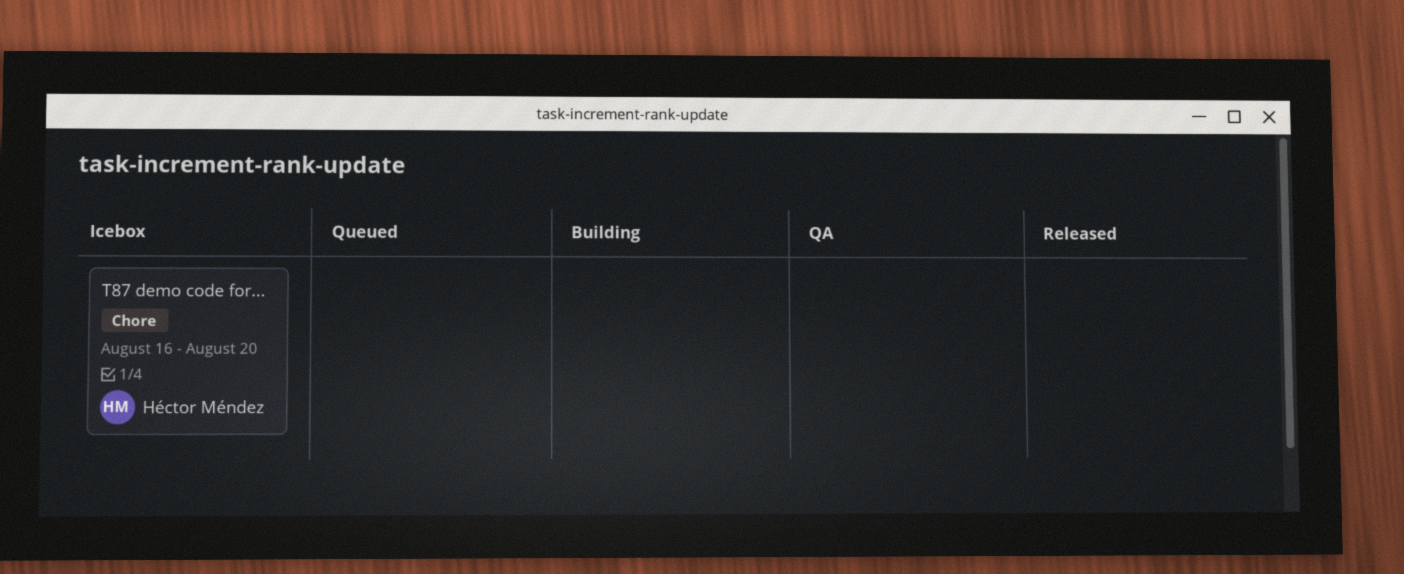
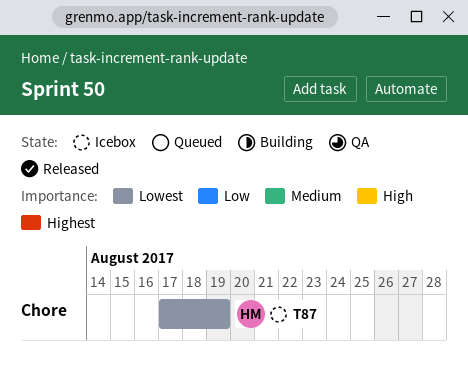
T87, start: Aug 16 -> Aug 17
T87, due: Aug 20 -> Aug 19

